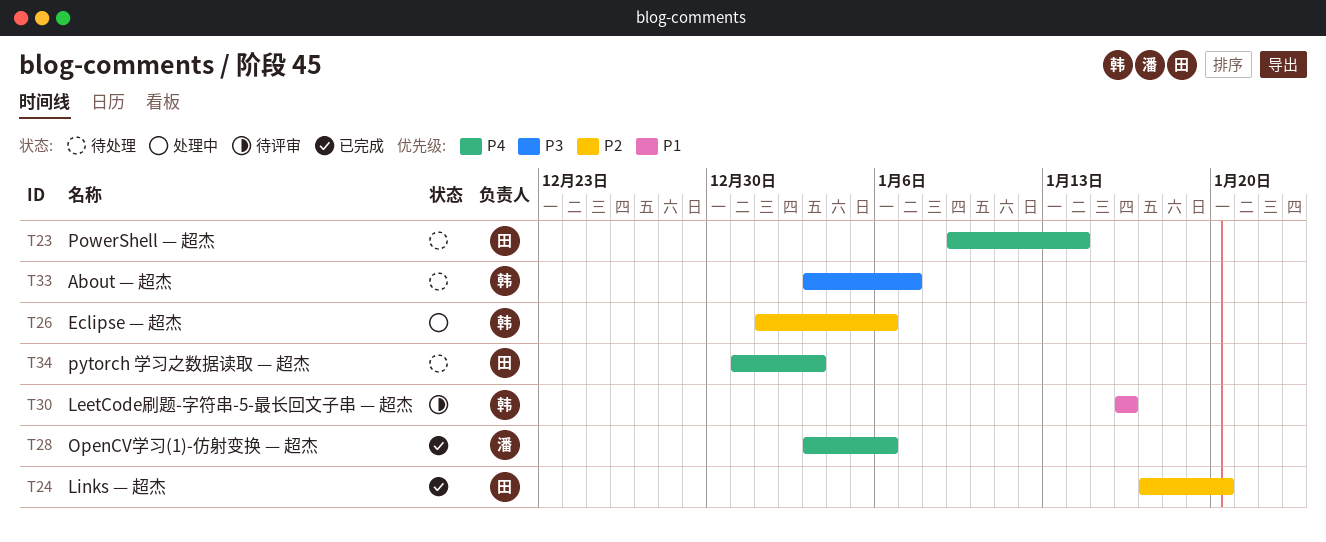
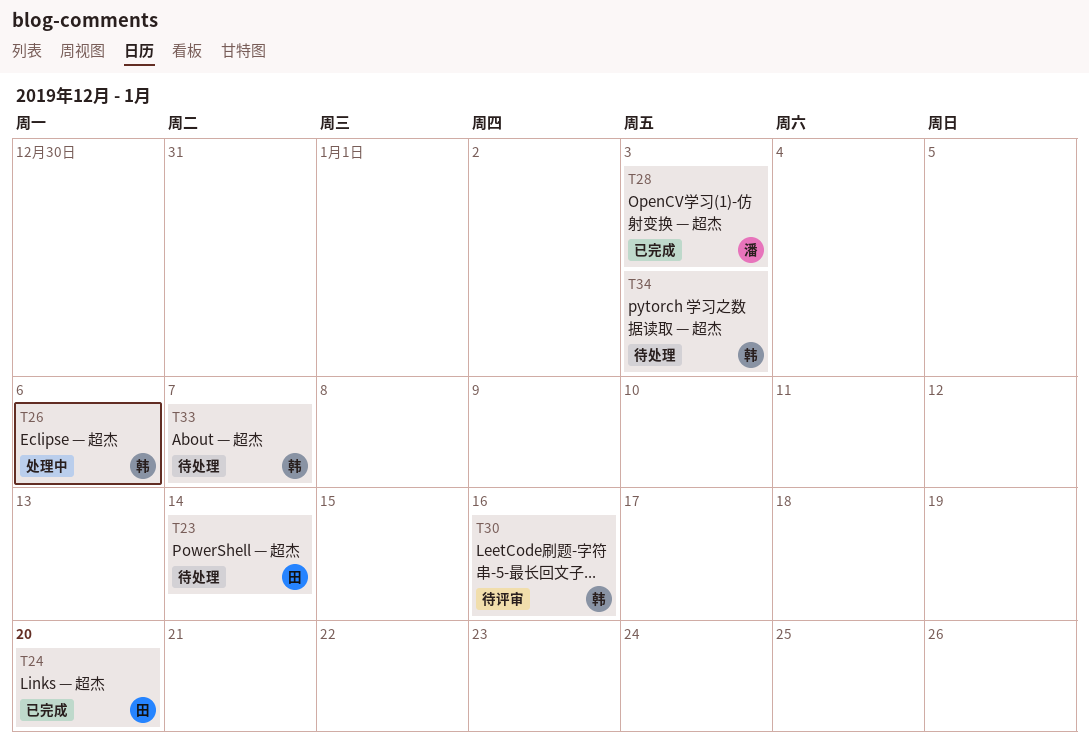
T28, due: Jan 6 -> Jan 3
T34, owner: 田 -> 韩

